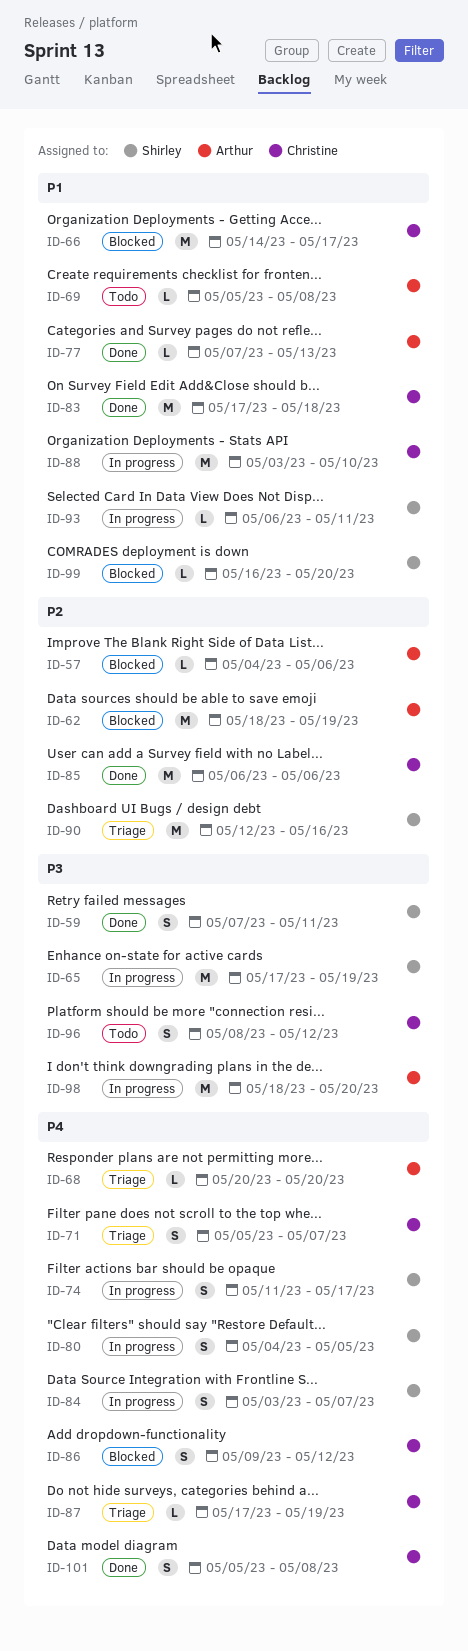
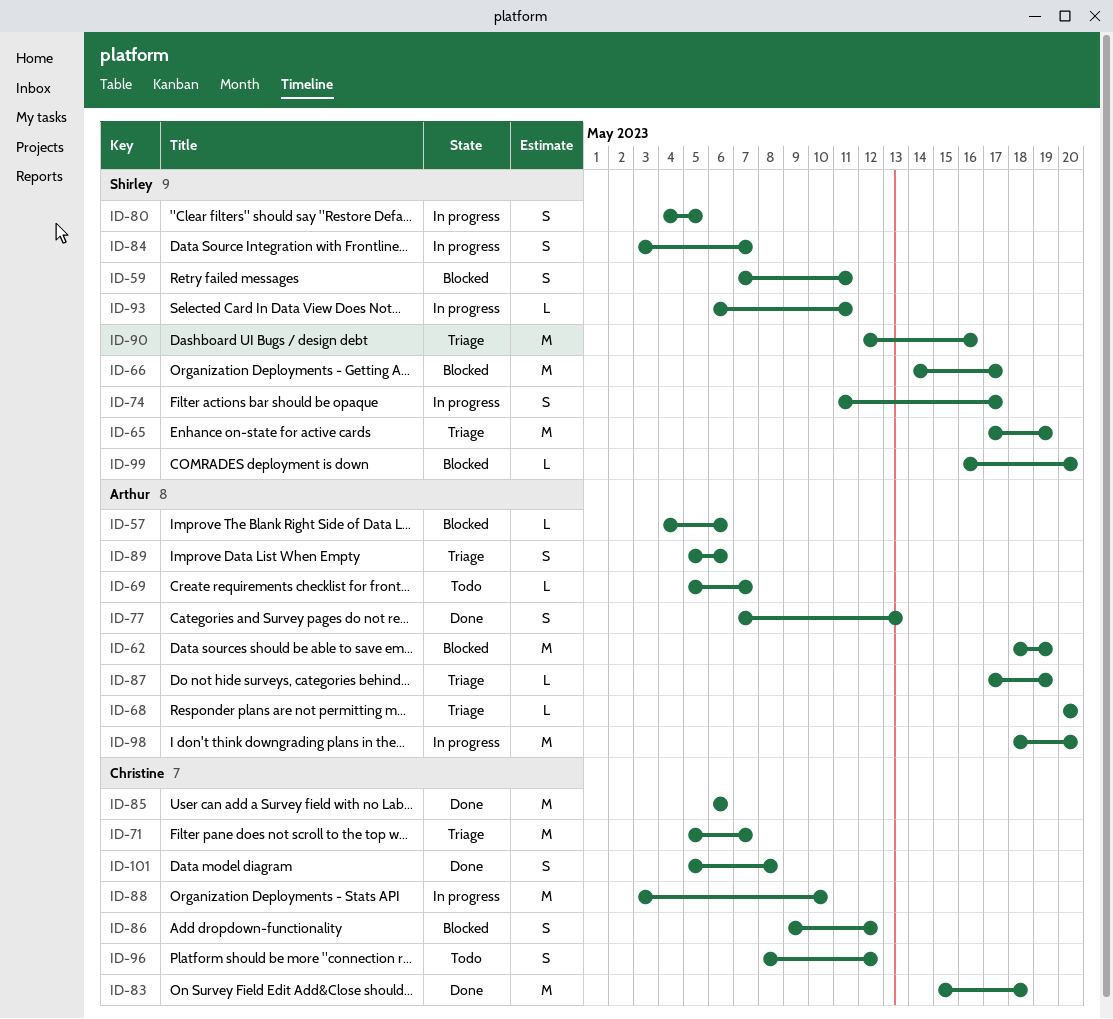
ID-59, status: Done -> Blocked
ID-65, status: In progress -> Triage
ID-66, owner: Christine -> Shirley
ID-69, due: May 8 -> May 7
ID-71, estimate: S -> M
ID-77, estimate: L -> S
ID-83, start: May 17 -> May 15
ID-87, owner: Christine -> Arthur
ID-89: none -> present

